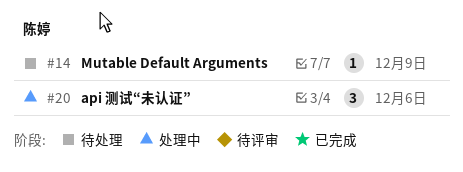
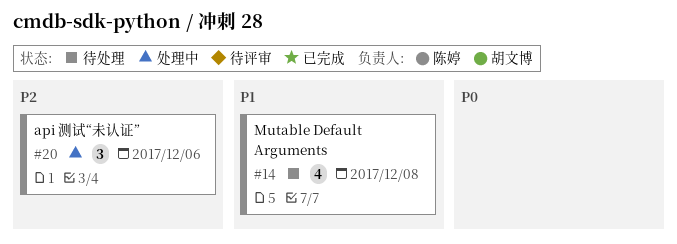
#14, estimate: 1 -> 4
#14, due: Dec 9 -> Dec 8

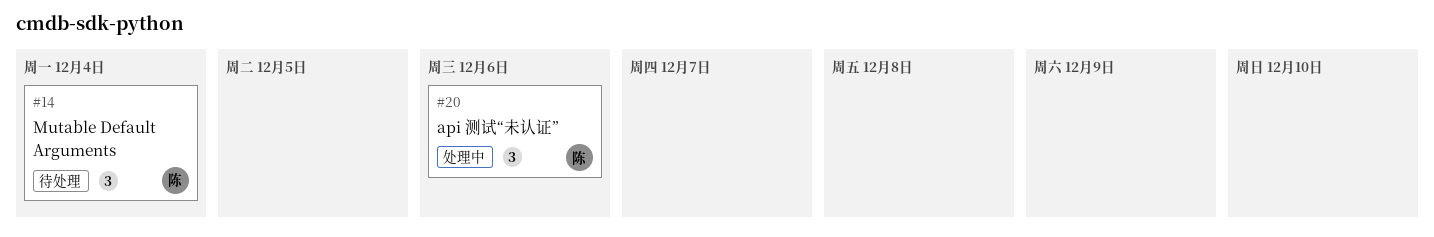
#14, estimate: 4 -> 3
#14, due: Dec 8 -> Dec 4

